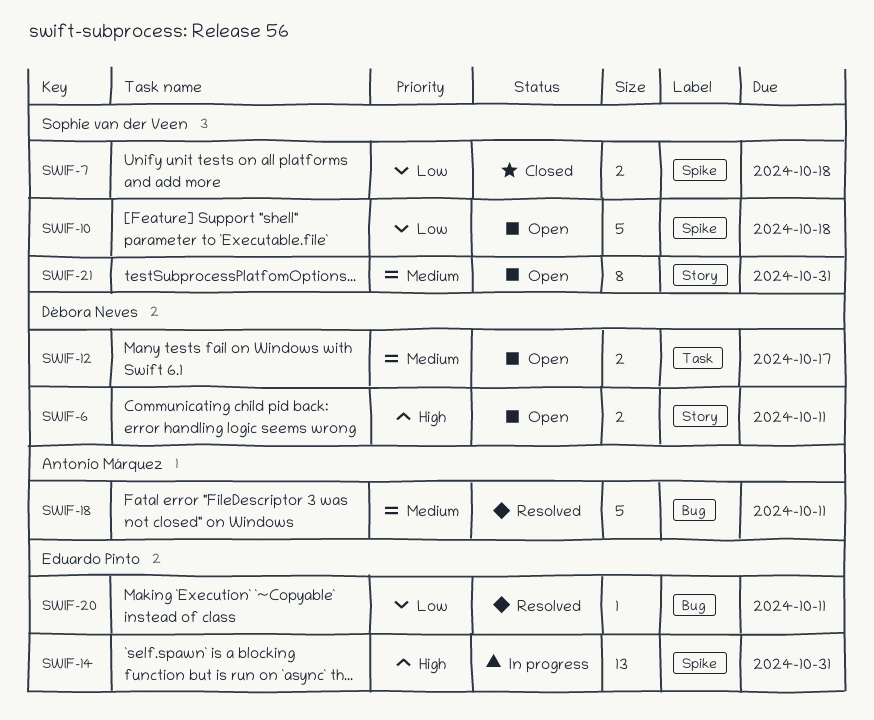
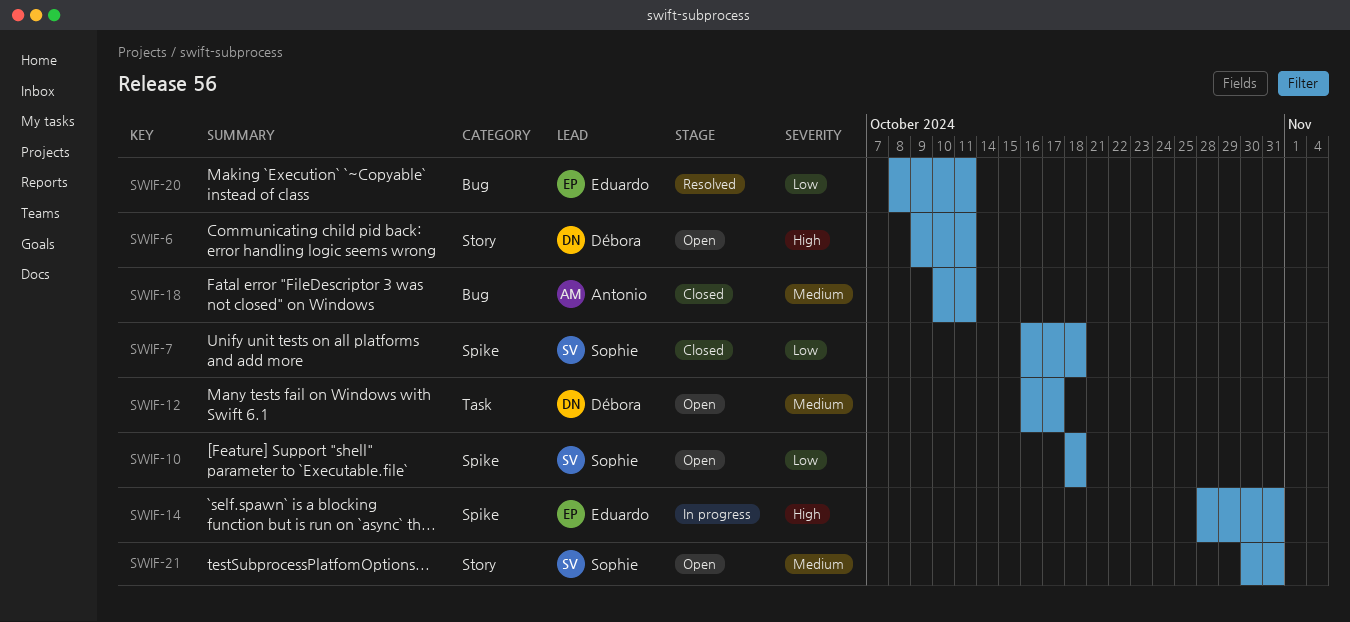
SWIF-18, status: Resolved -> Closed

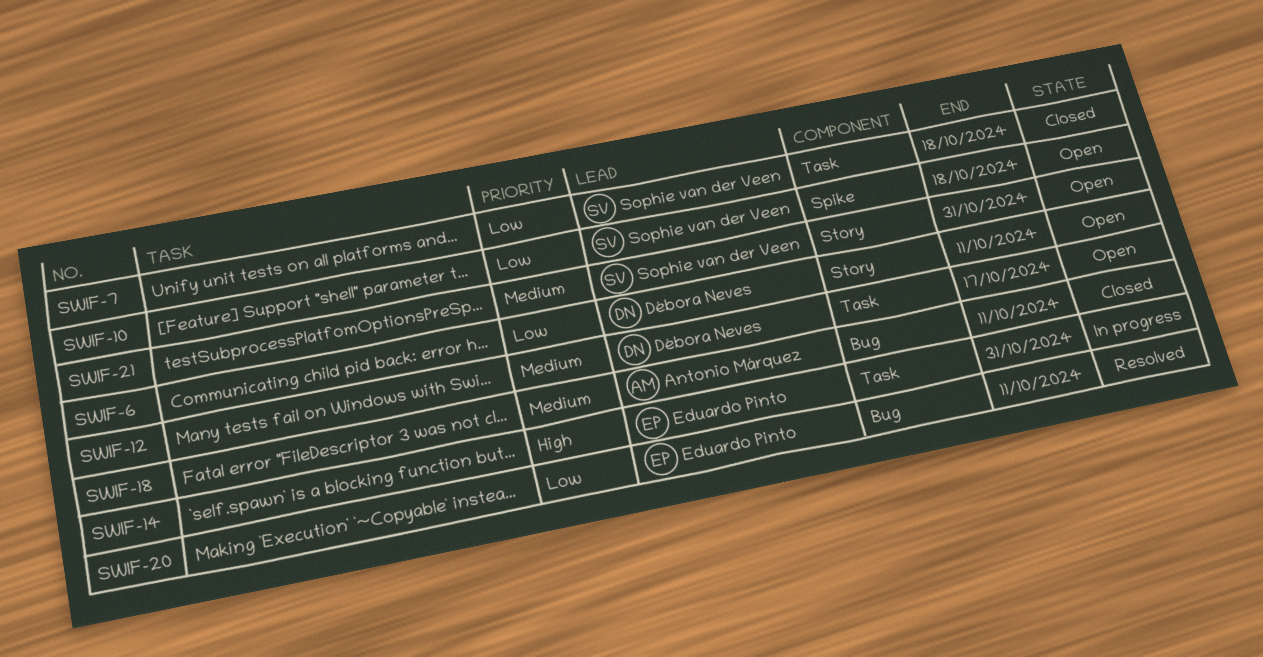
SWIF-6, priority: High -> Low
SWIF-7, label: Spike -> Task
SWIF-14, label: Spike -> Task

